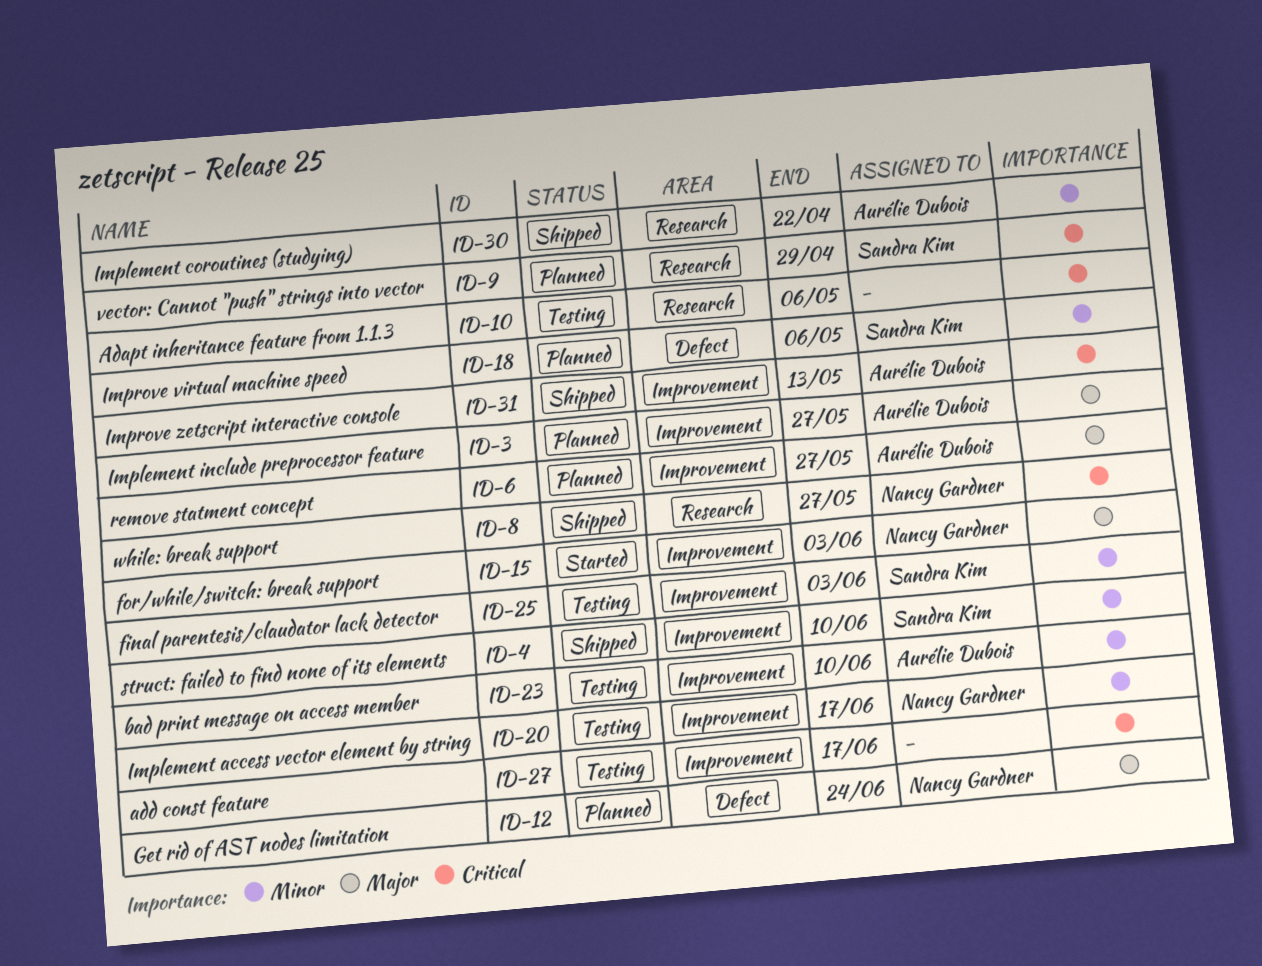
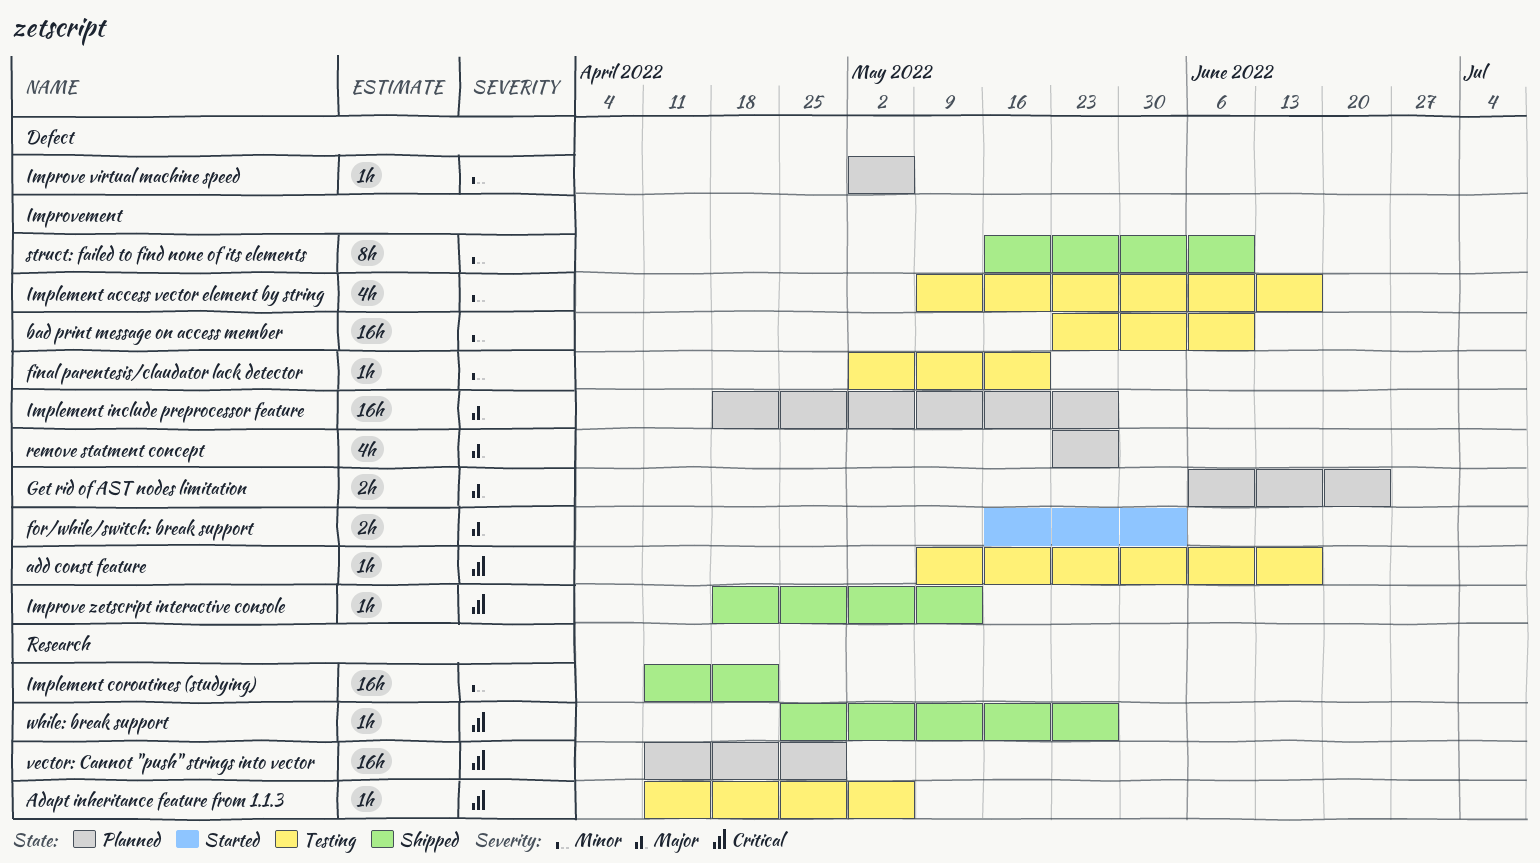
final parentesis/claudator lack detector, due: Jun 3 -> May 20
Get rid of AST nodes limitation, label: Defect -> Improvement

